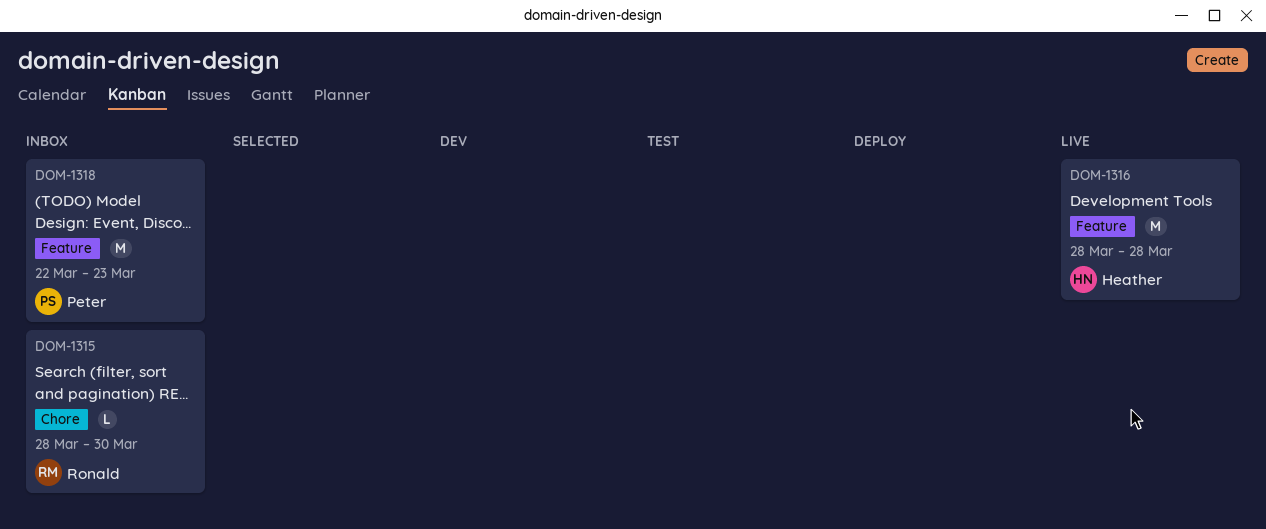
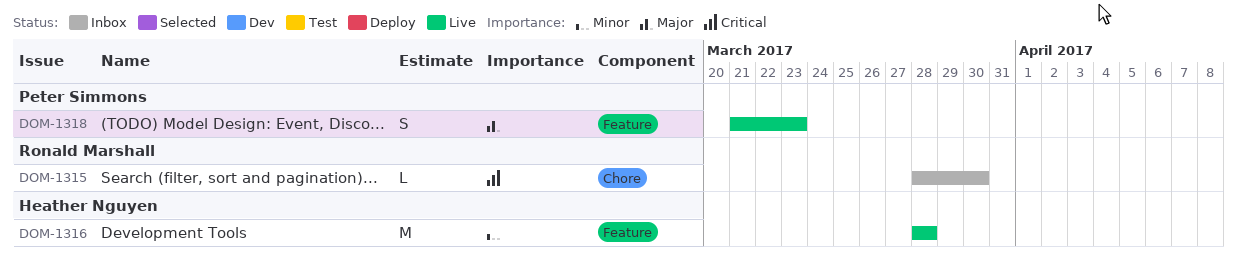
DOM-1318, status: Inbox -> Live
DOM-1318, estimate: M -> S
DOM-1318, start: Mar 22 -> Mar 21

